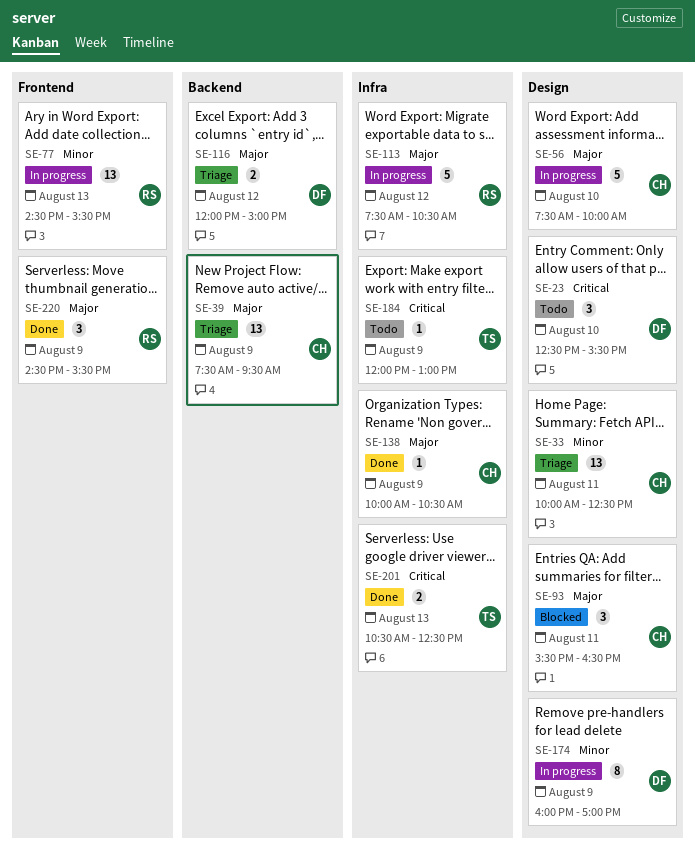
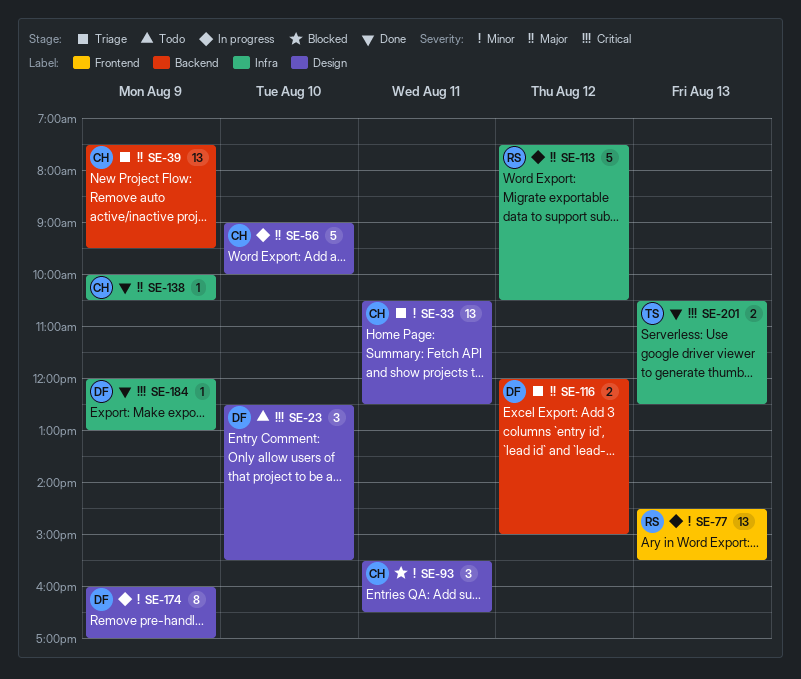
SE-33, begins: 10:00 -> 10:30
SE-56, begins: 07:30 -> 09:00
SE-93, priority: Major -> Minor
SE-184, status: Todo -> Done
SE-184, owner: TS -> DF
SE-220: present -> none

